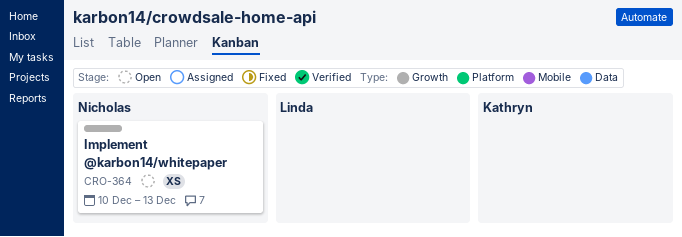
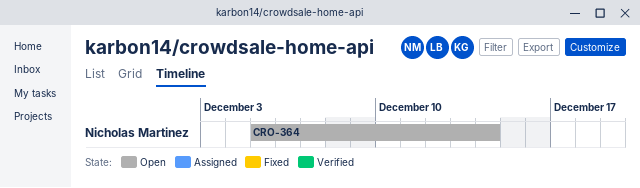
CRO-364, start: Dec 10 -> Dec 5
CRO-364, due: Dec 13 -> Dec 14

